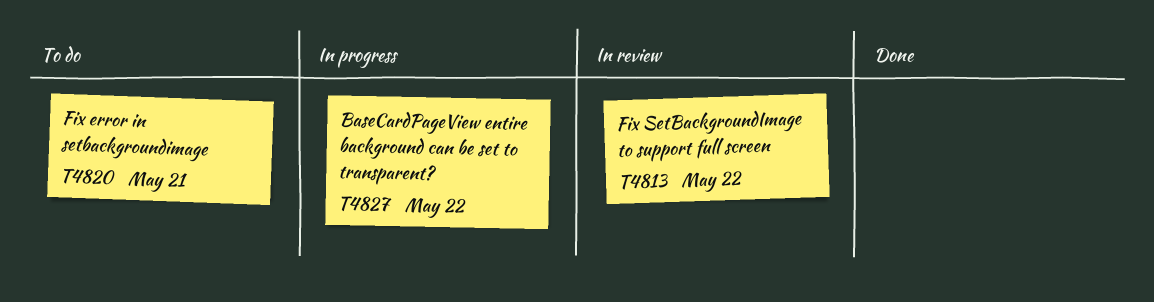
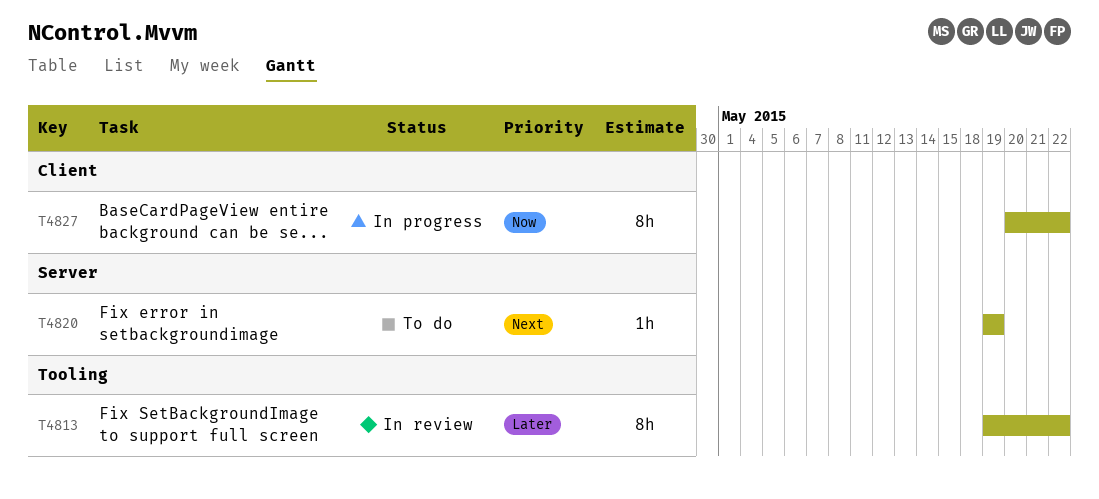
T4820, due: May 21 -> May 19

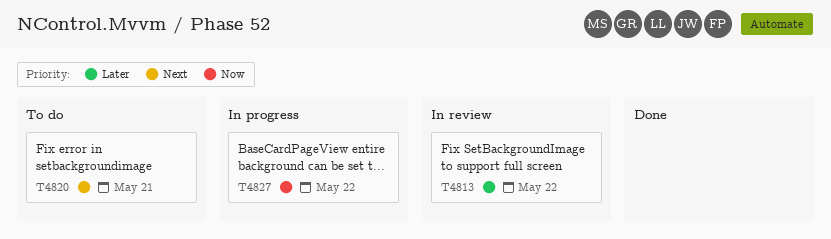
T4820, due: May 19 -> May 21

